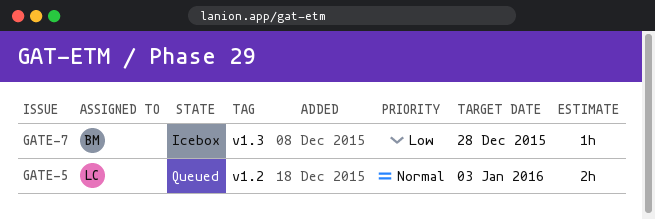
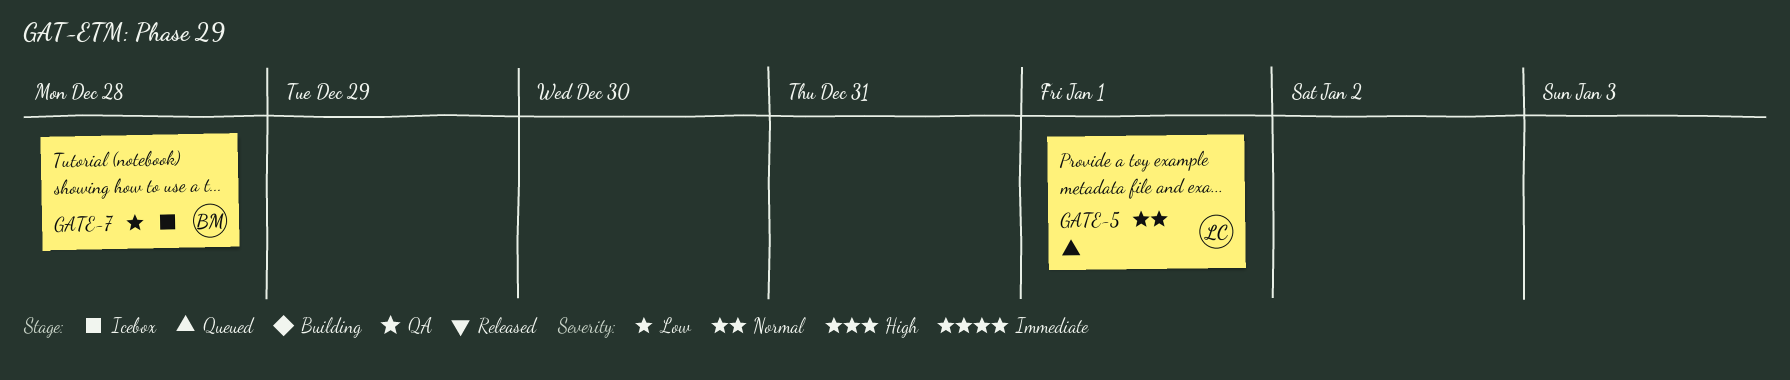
GATE-5, due: Jan 3 -> Jan 1

